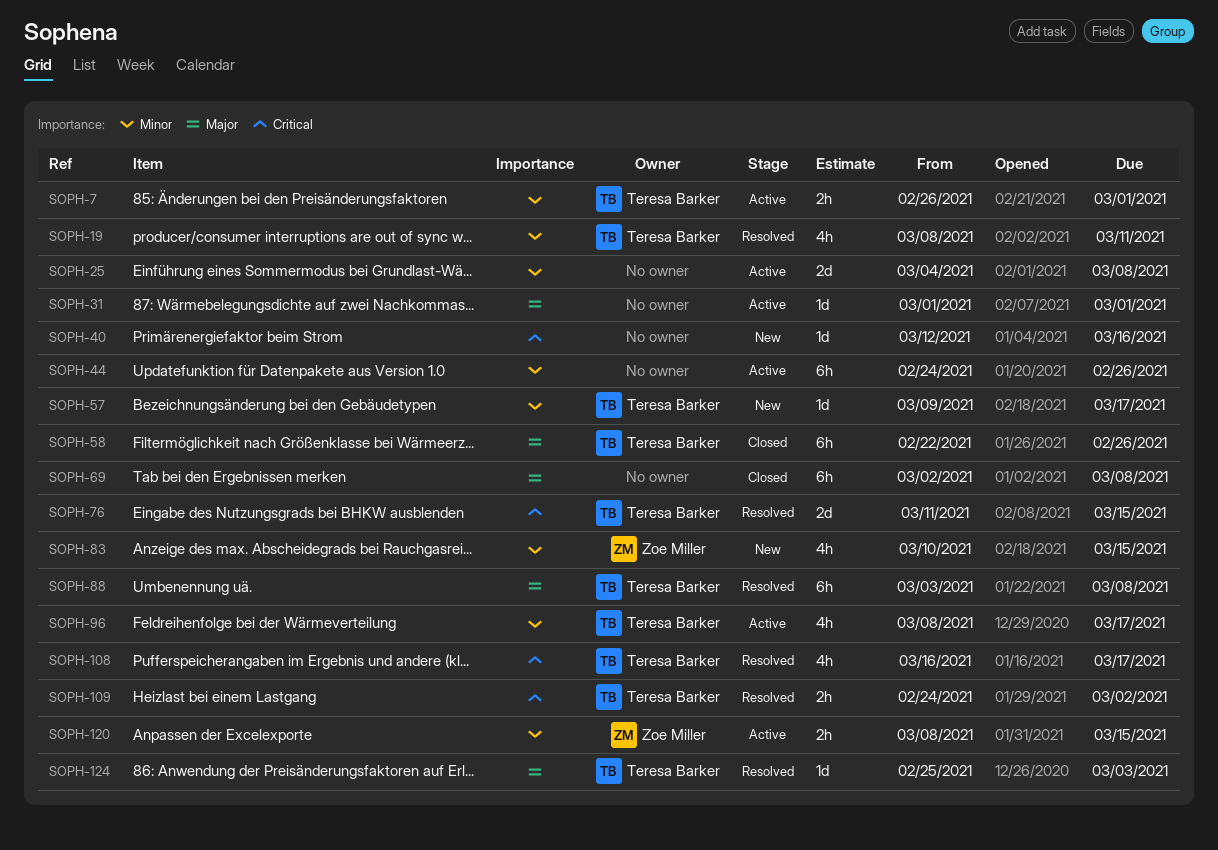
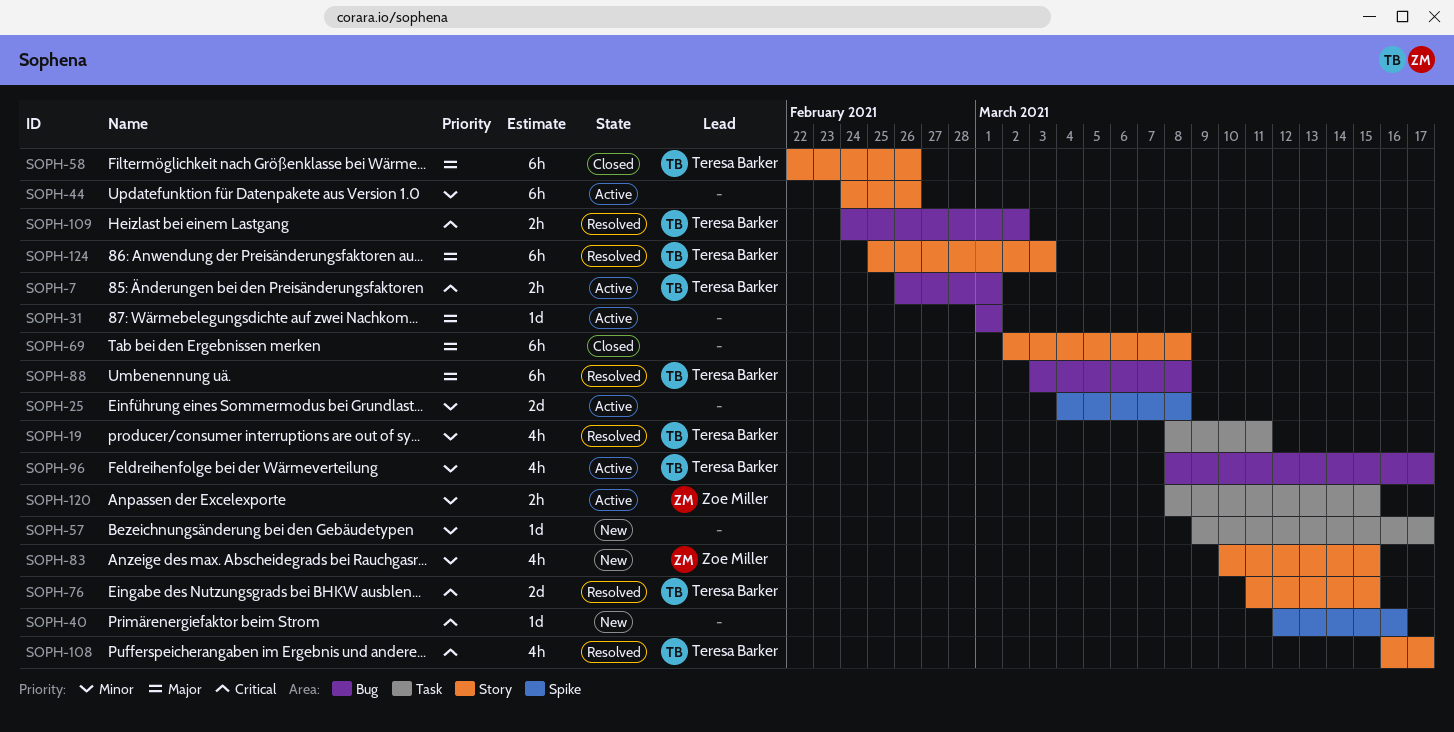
SOPH-7, priority: Minor -> Critical
SOPH-57, owner: Teresa Barker -> none
SOPH-124, estimate: 1d -> 6h

